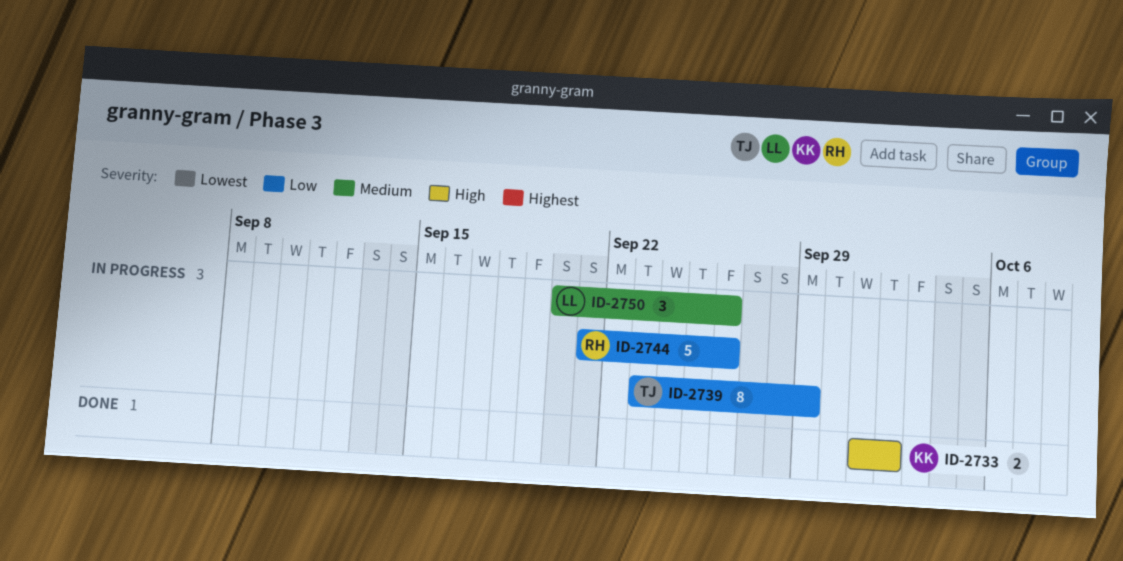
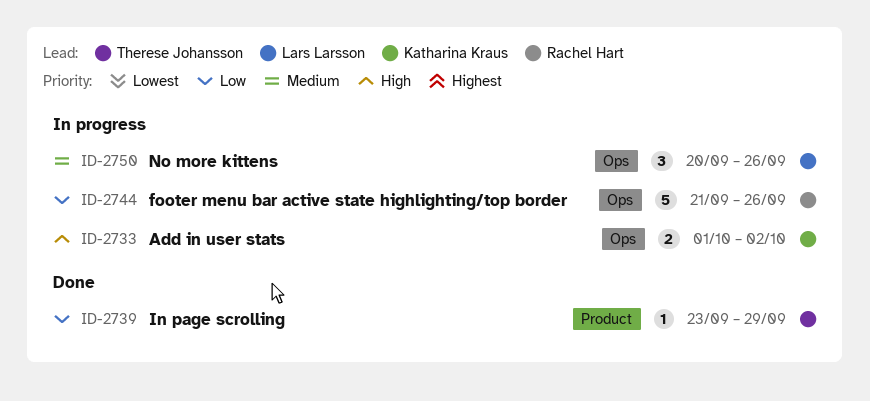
ID-2733, status: Done -> In progress
ID-2739, status: In progress -> Done
ID-2739, estimate: 8 -> 1

